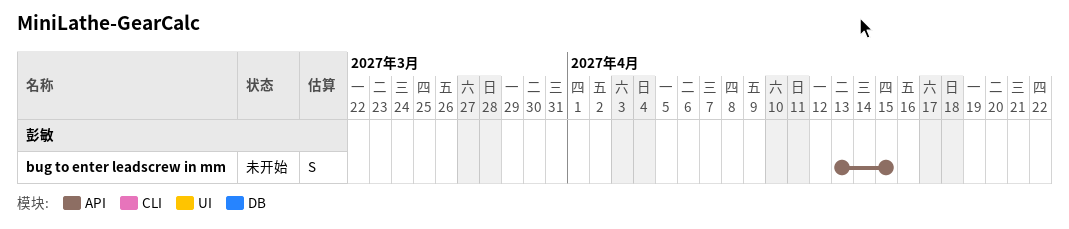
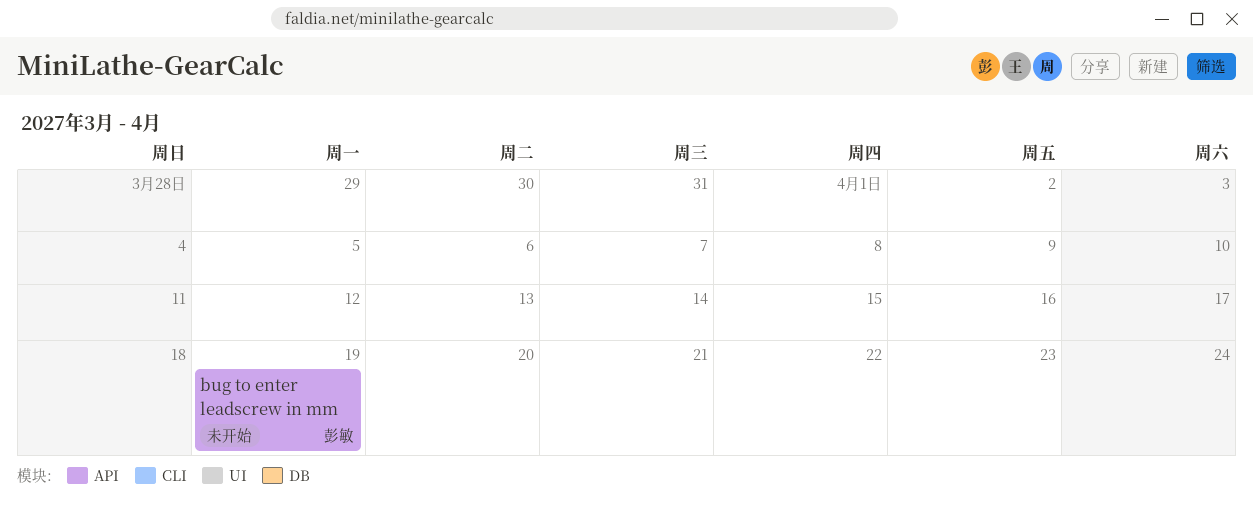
bug to enter leadscrew in mm, due: Apr 15 -> Apr 19

